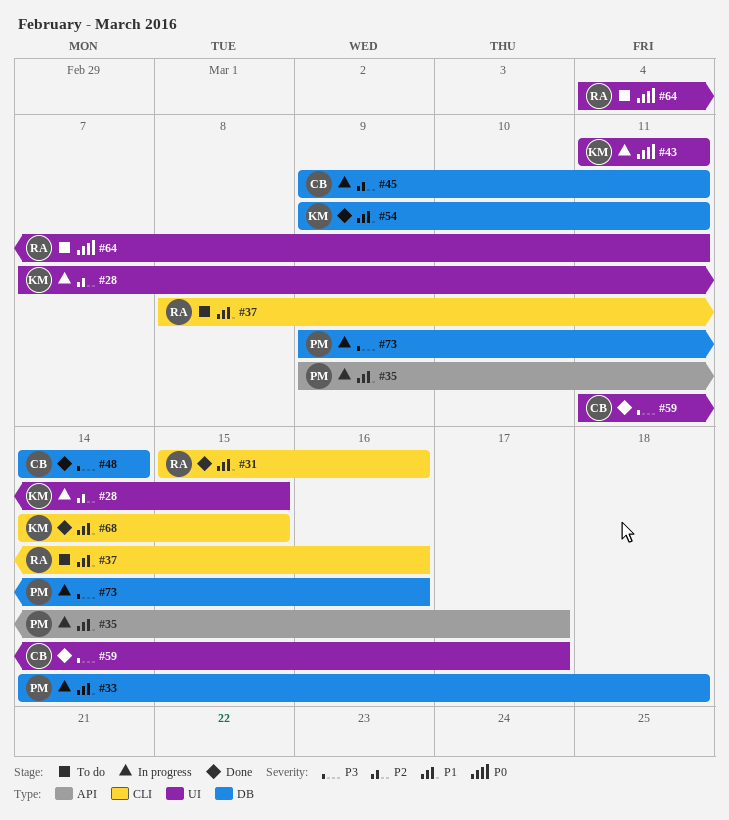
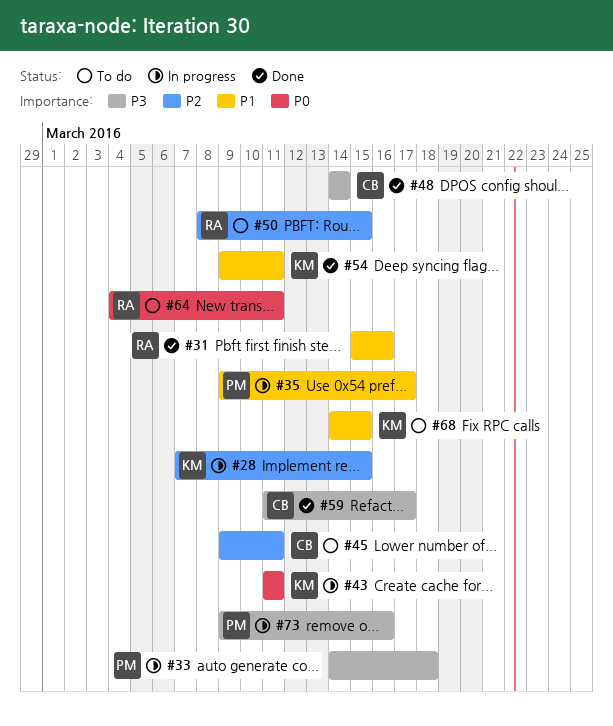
#33, priority: P1 -> P3
#37: present -> none
#45, status: In progress -> To do
#50: none -> present
#68, status: Done -> To do

